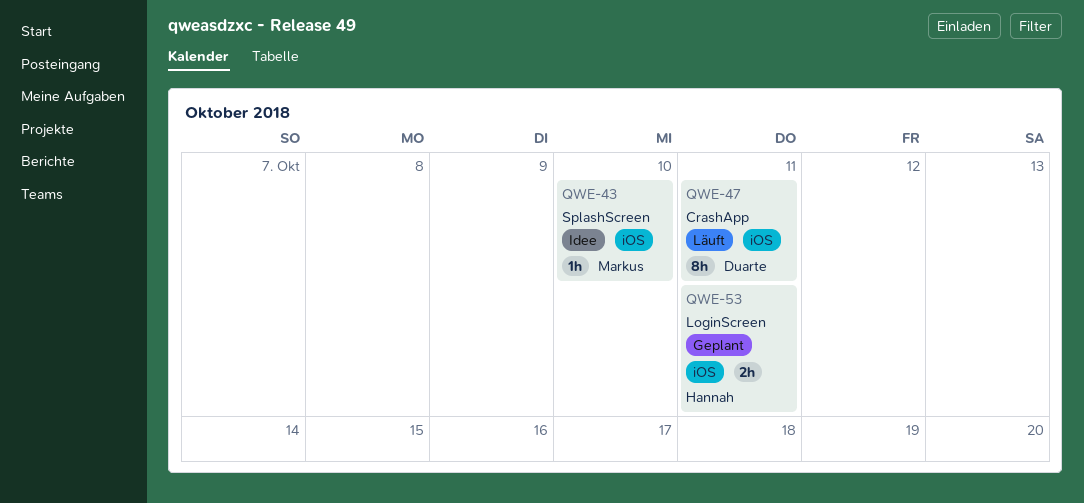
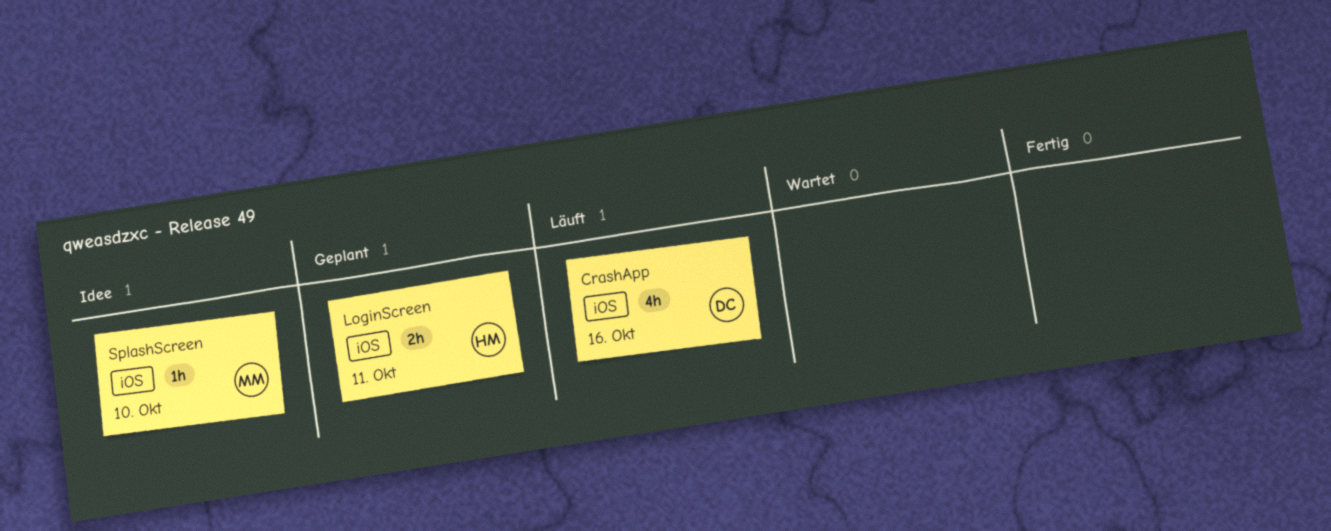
CrashApp, estimate: 8h -> 4h
CrashApp, due: Oct 11 -> Oct 16

